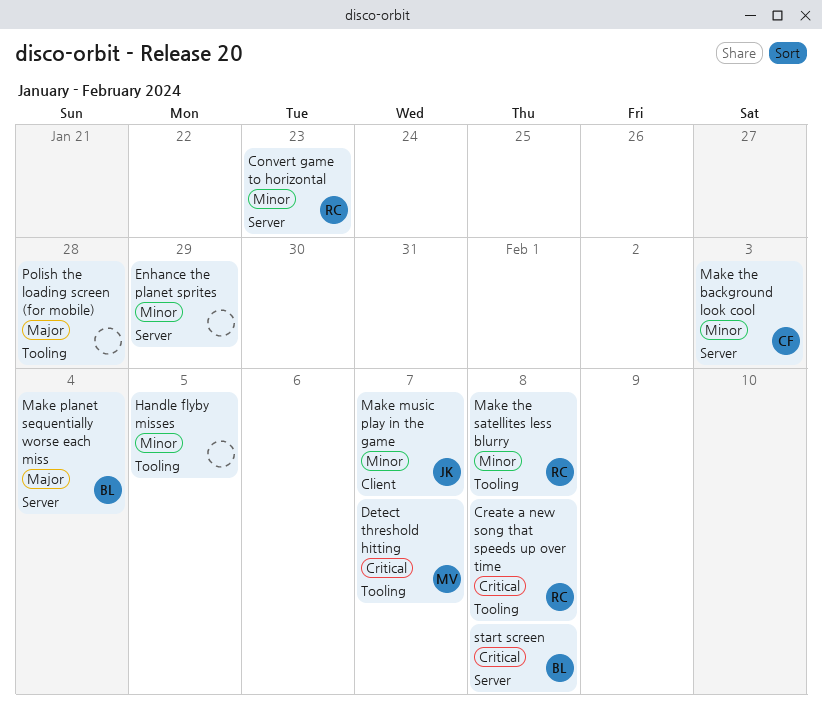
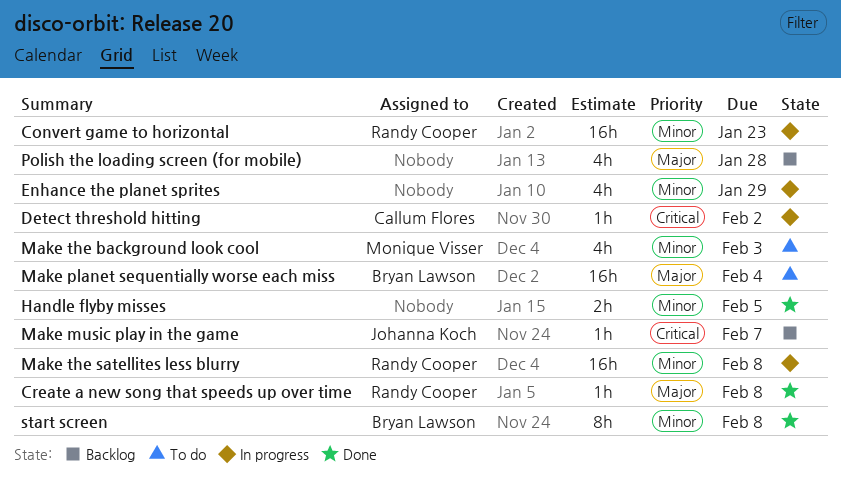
Create a new song that speeds up over time, priority: Critical -> Major
Detect threshold hitting, owner: Monique Visser -> Callum Flores
Detect threshold hitting, due: Feb 7 -> Feb 2
Make music play in the game, priority: Minor -> Critical
Make the background look cool, owner: Callum Flores -> Monique Visser
start screen, priority: Critical -> Minor

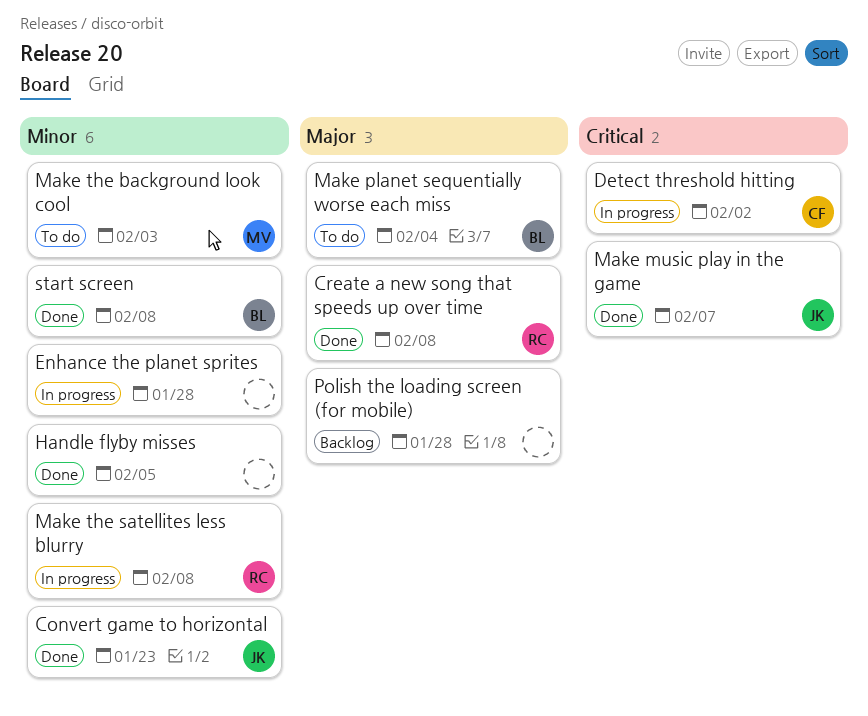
Convert game to horizontal, status: In progress -> Done
Convert game to horizontal, owner: Randy Cooper -> Johanna Koch
Enhance the planet sprites, due: Jan 29 -> Jan 28
Make music play in the game, status: Backlog -> Done

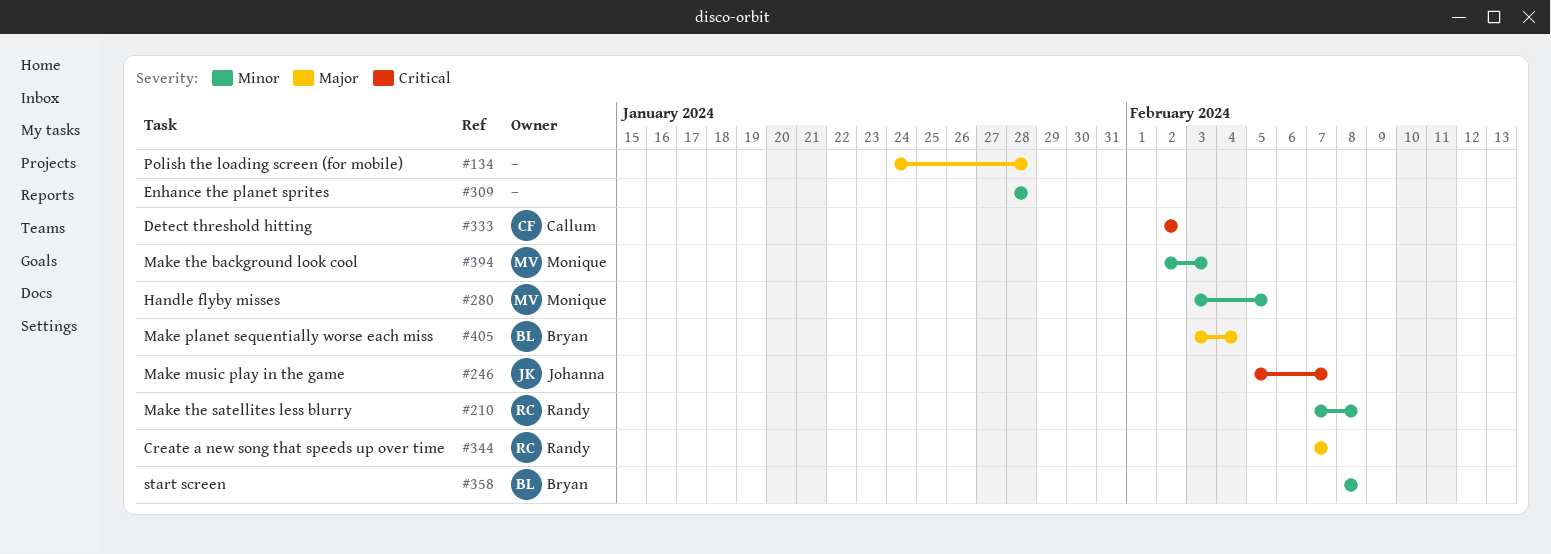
Convert game to horizontal: present -> none
Create a new song that speeds up over time, due: Feb 8 -> Feb 7
Handle flyby misses, owner: none -> Monique

